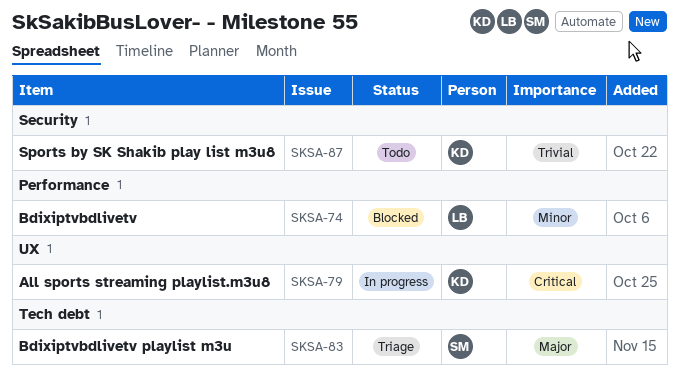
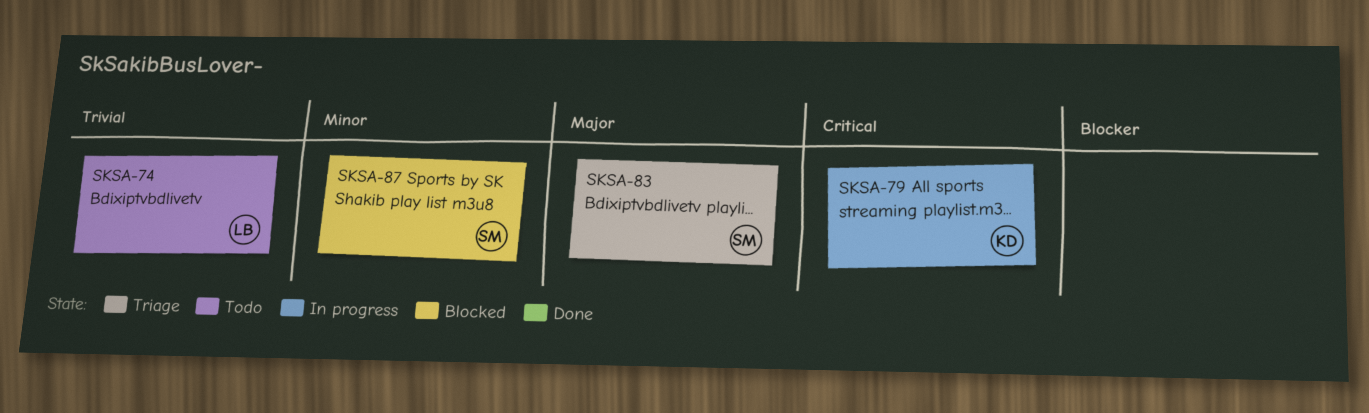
SKSA-74, status: Blocked -> Todo
SKSA-74, priority: Minor -> Trivial
SKSA-87, status: Todo -> Blocked
SKSA-87, owner: KD -> SM
SKSA-87, priority: Trivial -> Minor

